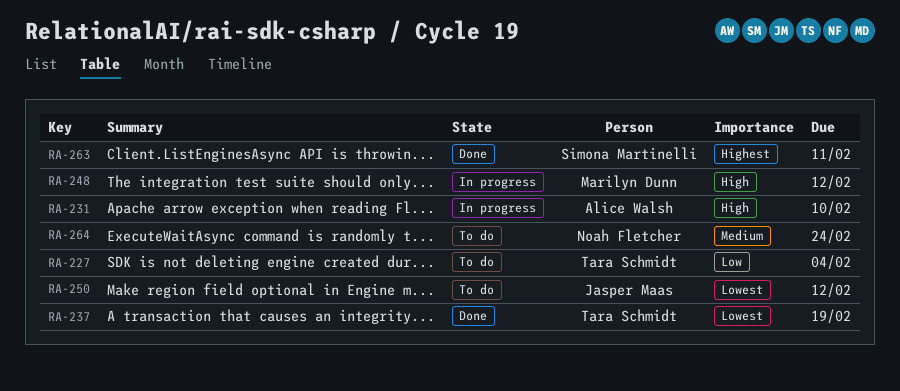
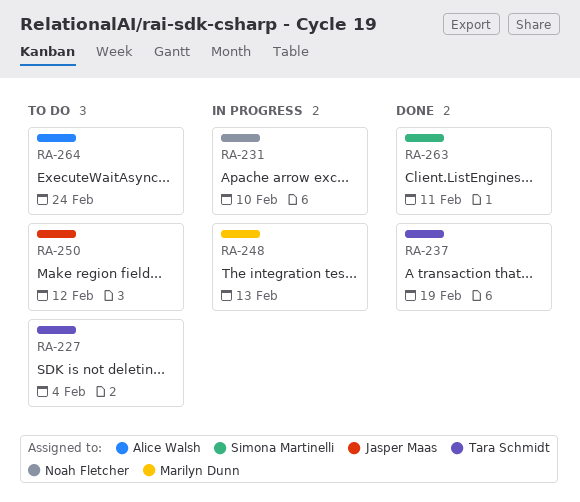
RA-231, owner: Alice Walsh -> Noah Fletcher
RA-248, due: Feb 12 -> Feb 13
RA-264, owner: Noah Fletcher -> Alice Walsh

